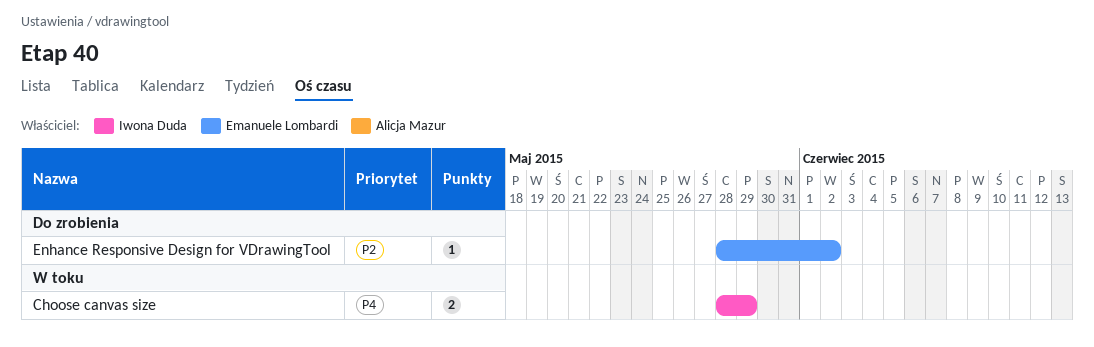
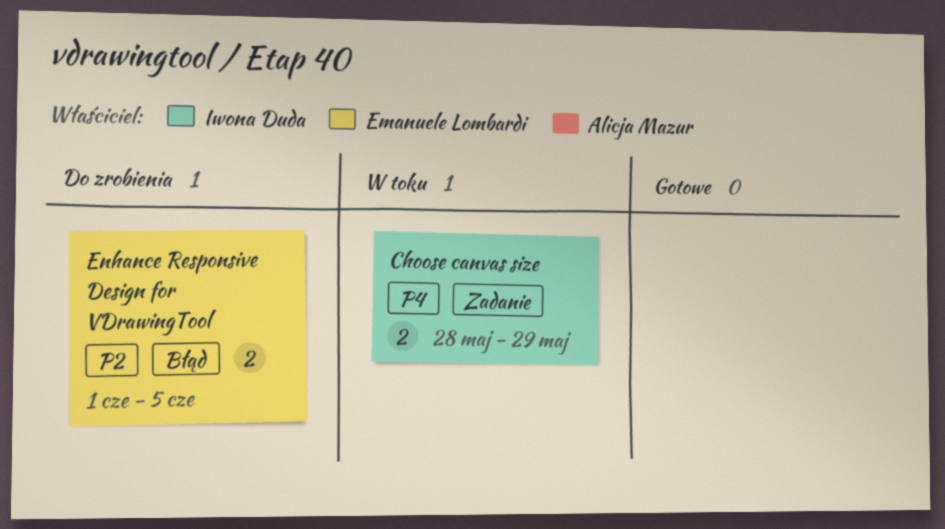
Enhance Responsive Design for VDrawingTool, estimate: 1 -> 2
Enhance Responsive Design for VDrawingTool, start: May 28 -> Jun 1
Enhance Responsive Design for VDrawingTool, due: Jun 2 -> Jun 5

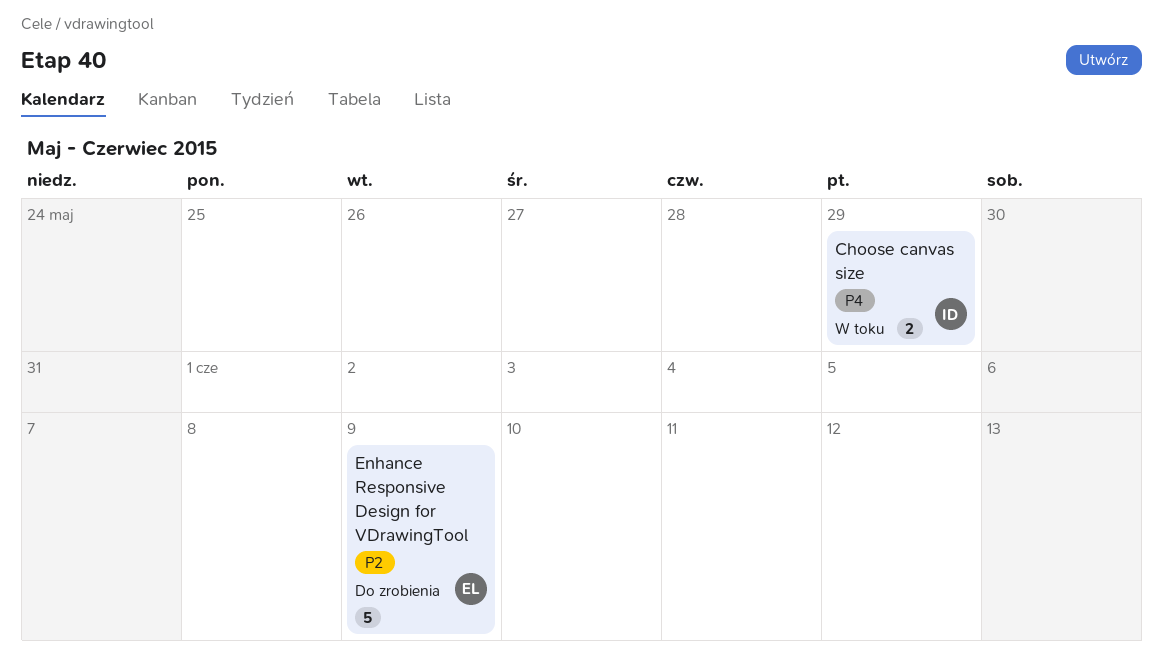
Enhance Responsive Design for VDrawingTool, estimate: 2 -> 5
Enhance Responsive Design for VDrawingTool, due: Jun 5 -> Jun 9

